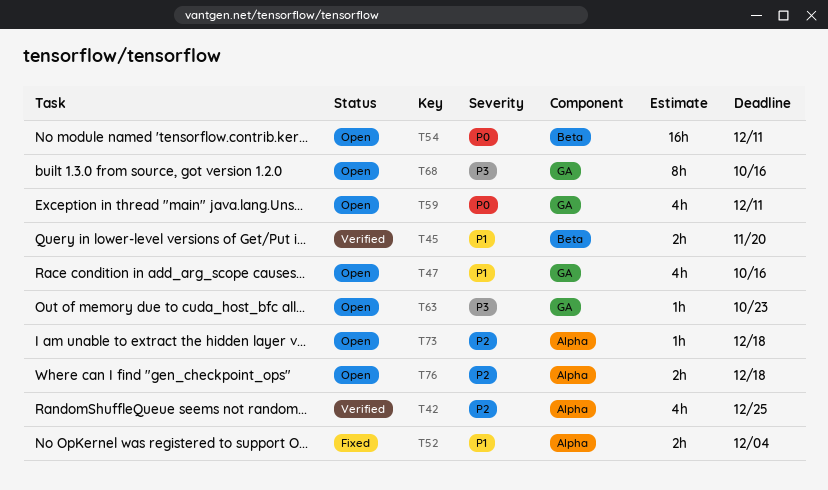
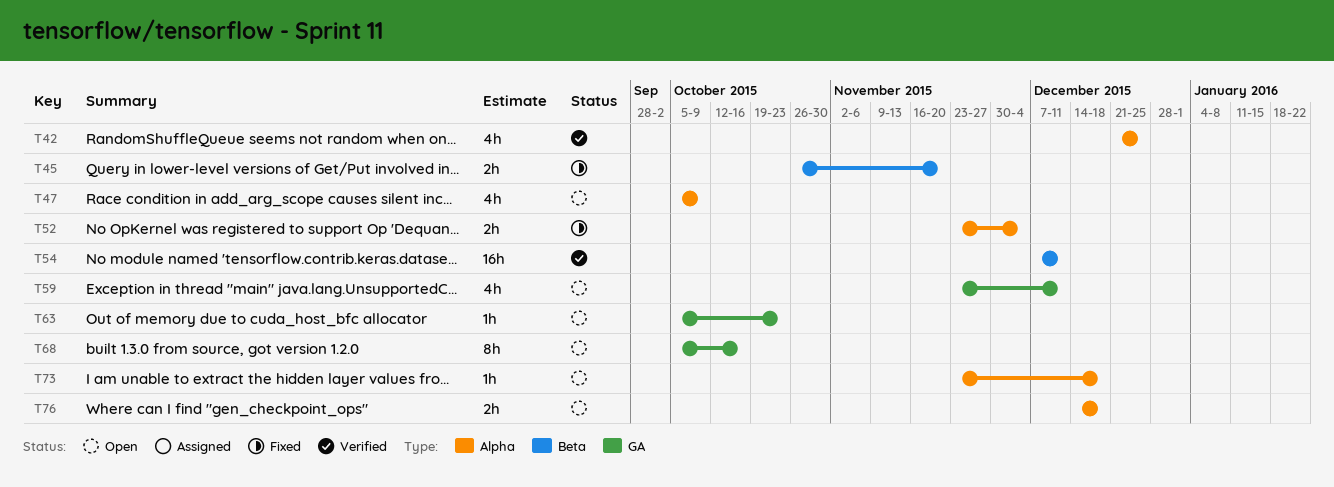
T45, status: Verified -> Fixed
T47, label: GA -> Alpha
T47, due: Oct 16 -> Oct 9
T54, status: Open -> Verified

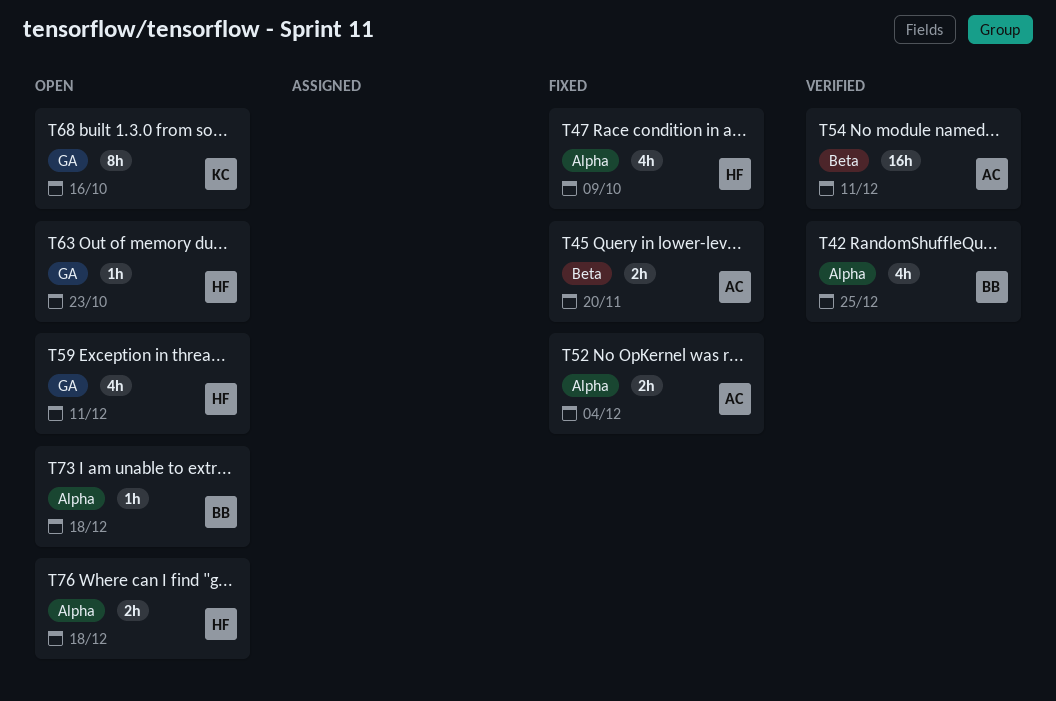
T47, status: Open -> Fixed

